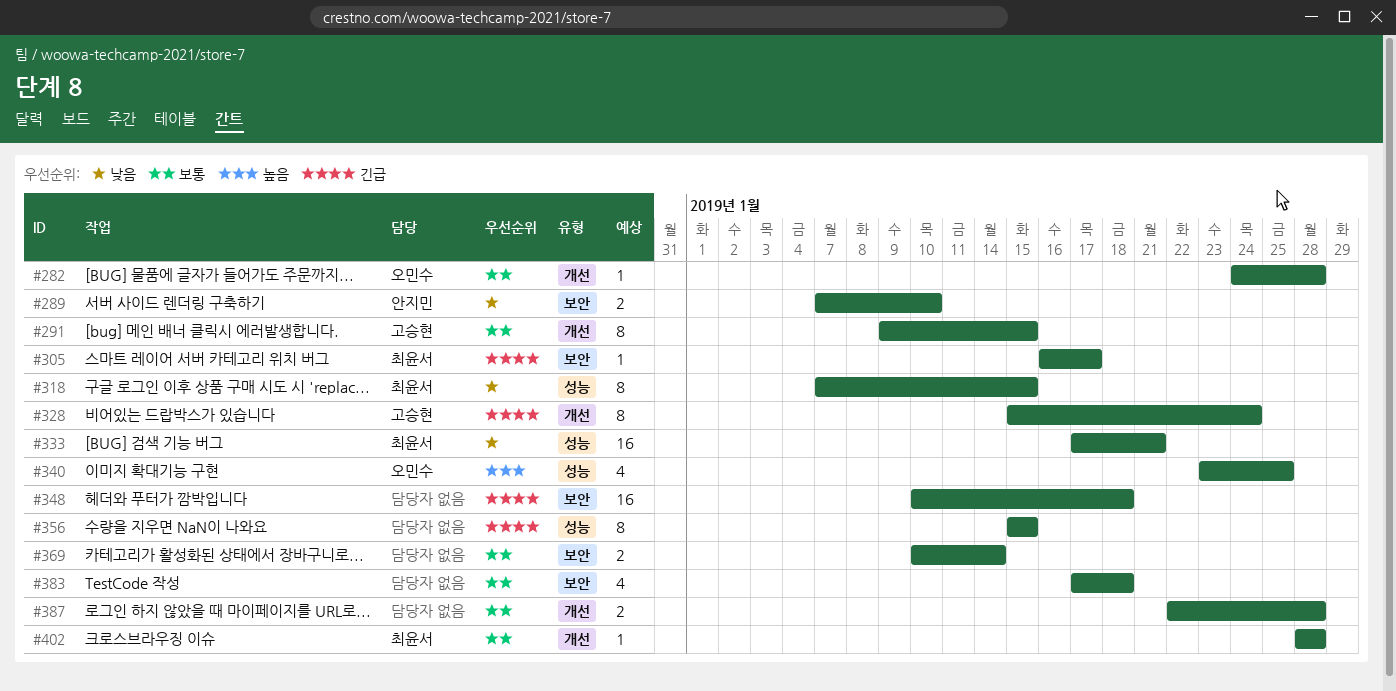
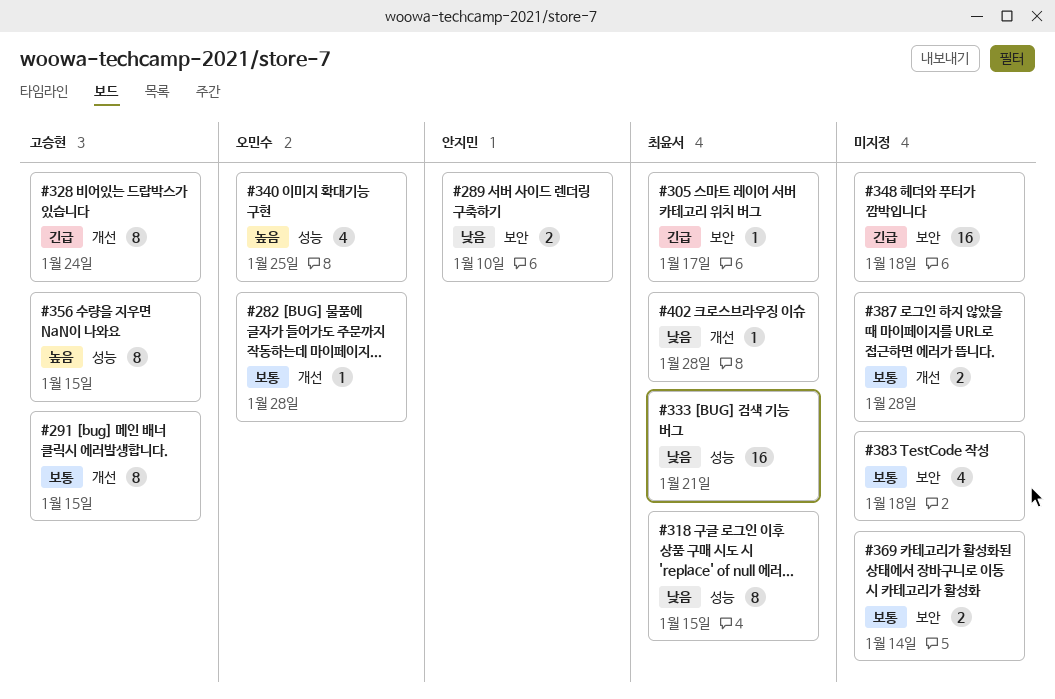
#356, owner: none -> 고승현
#356, priority: 긴급 -> 높음
#402, priority: 보통 -> 낮음

